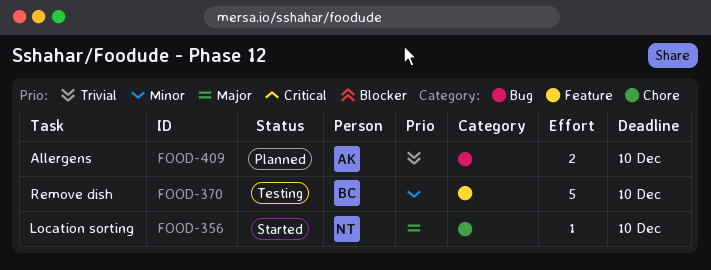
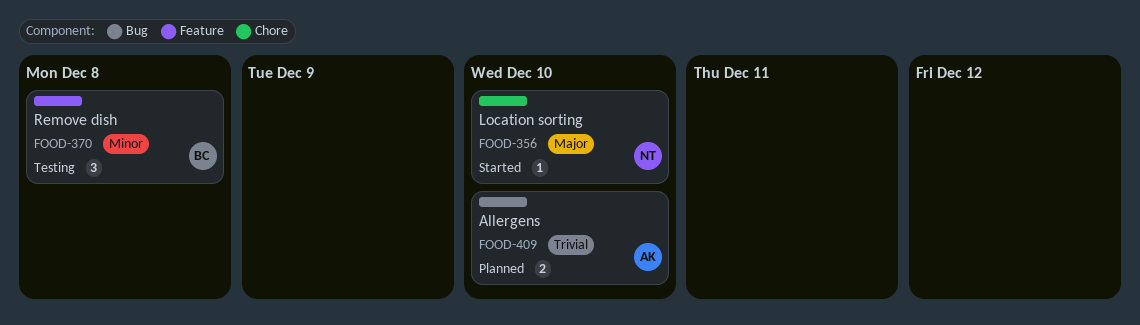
FOOD-370, estimate: 5 -> 3
FOOD-370, due: Dec 10 -> Dec 8

